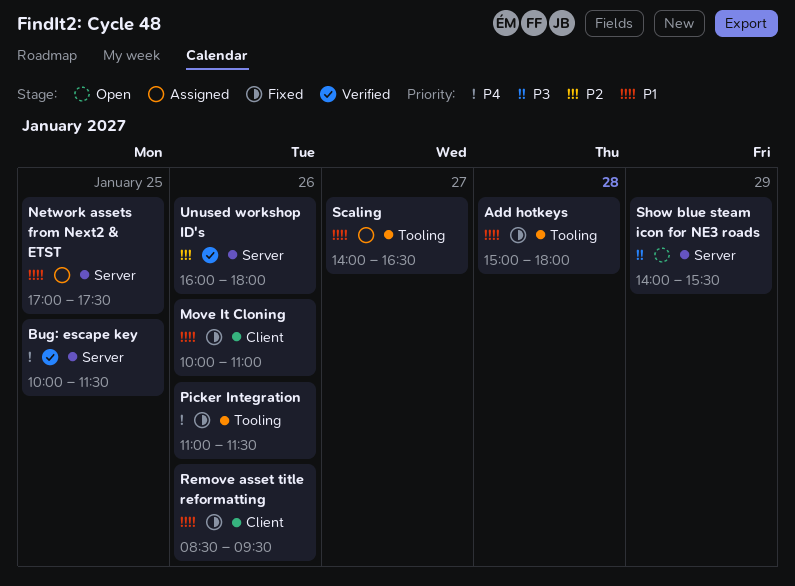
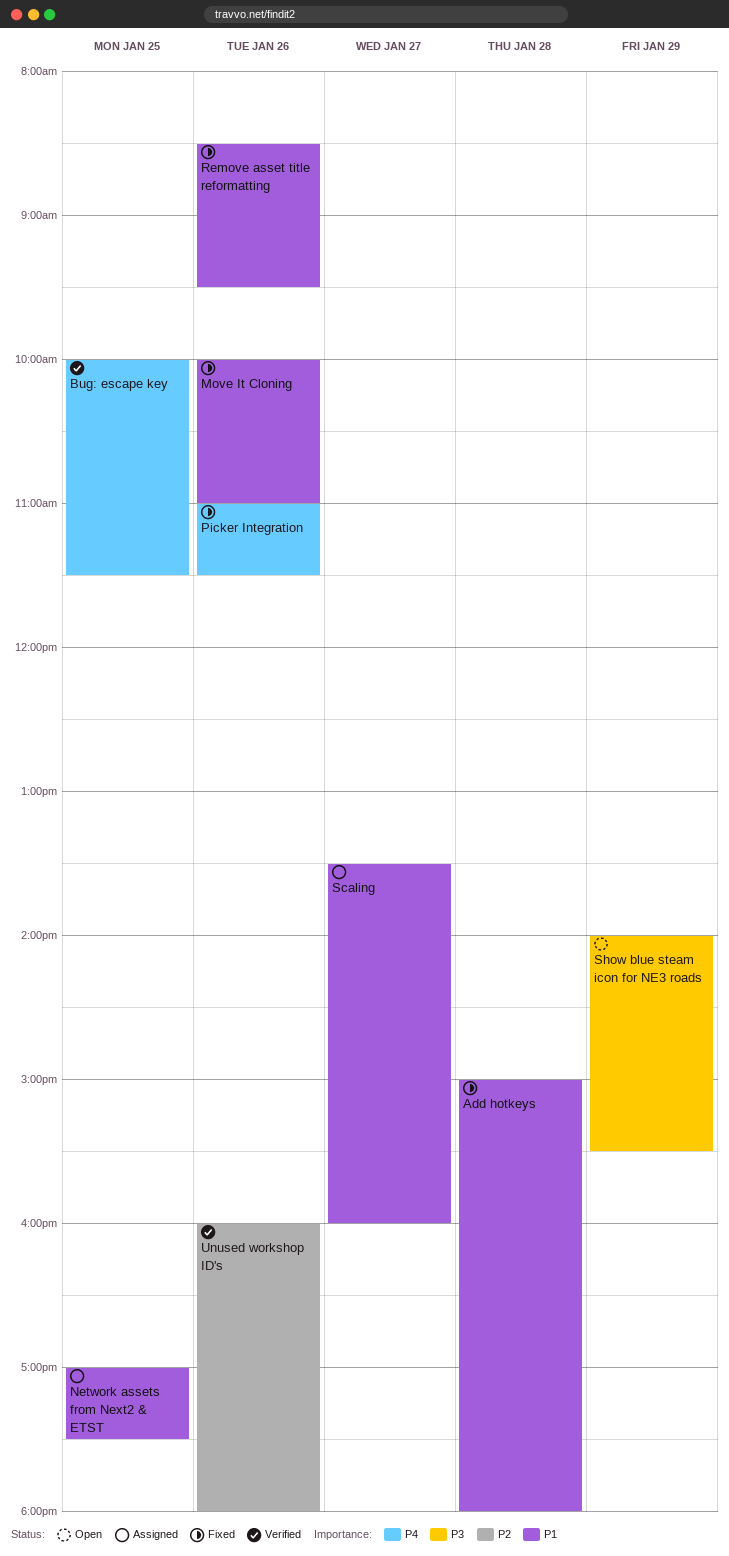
Scaling, begins: 14:00 -> 13:30
Scaling, ends: 16:30 -> 16:00

